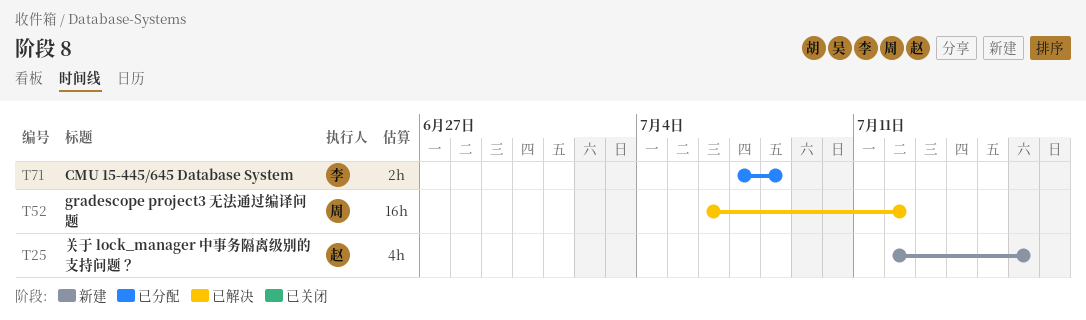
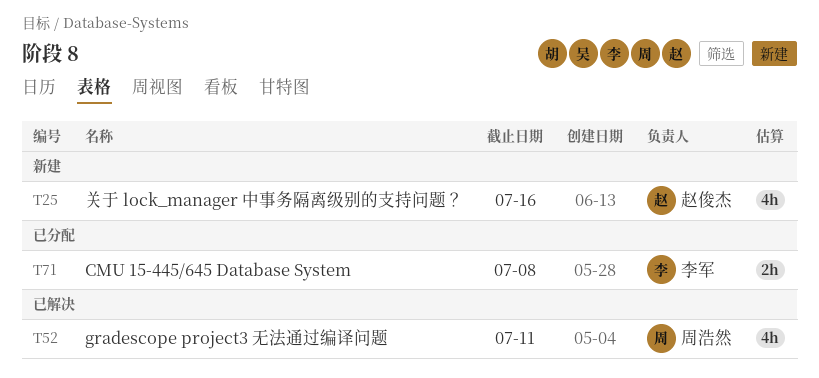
T52, estimate: 16h -> 4h
T52, due: Jul 12 -> Jul 11

